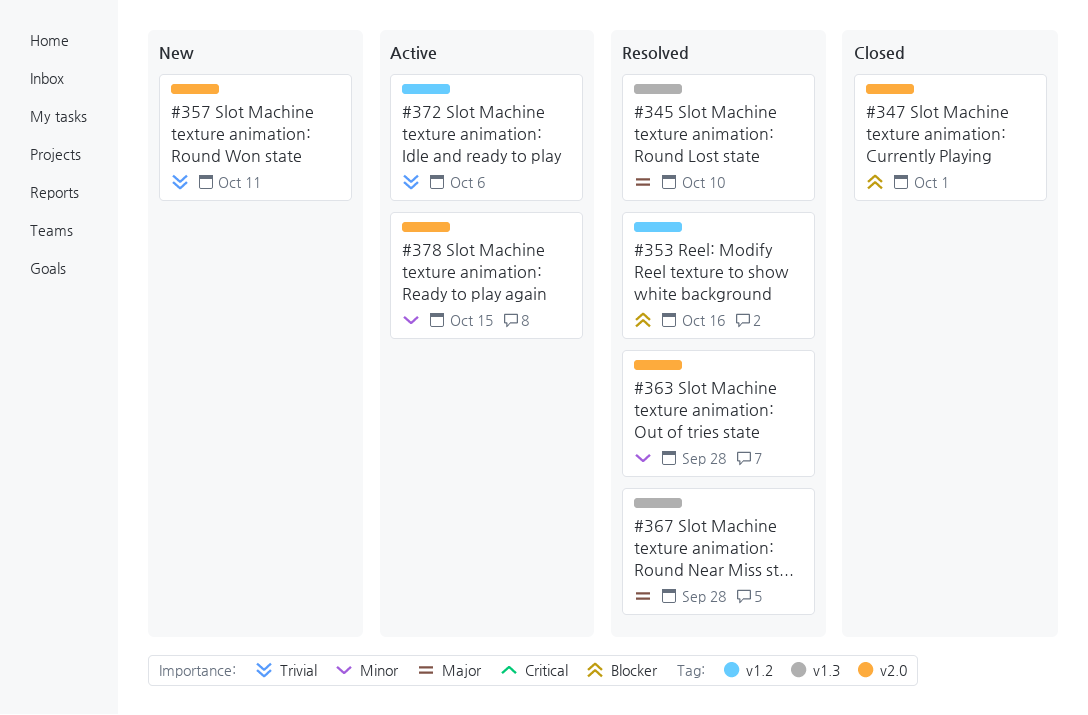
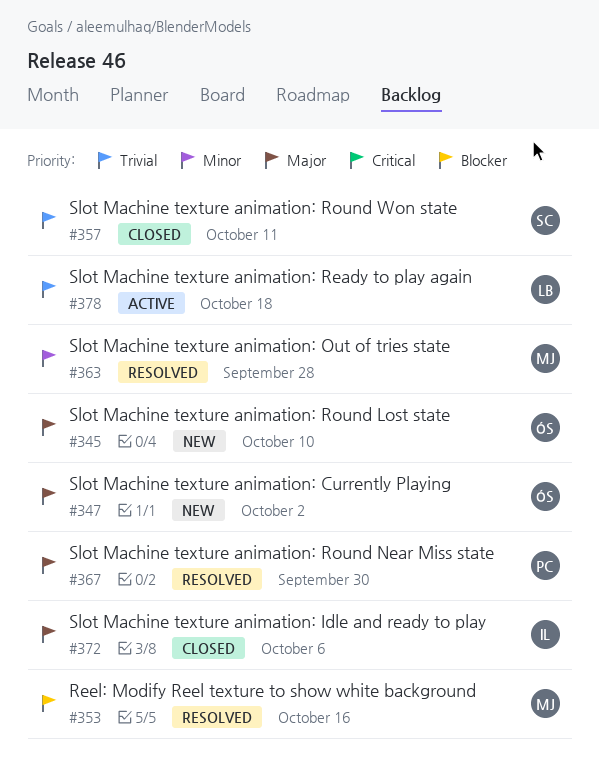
#345, status: Resolved -> New
#347, status: Closed -> New
#347, priority: Blocker -> Major
#347, due: Oct 1 -> Oct 2
#357, status: New -> Closed
#367, due: Sep 28 -> Sep 30
#372, status: Active -> Closed
#372, priority: Trivial -> Major
#378, priority: Minor -> Trivial
#378, due: Oct 15 -> Oct 18

